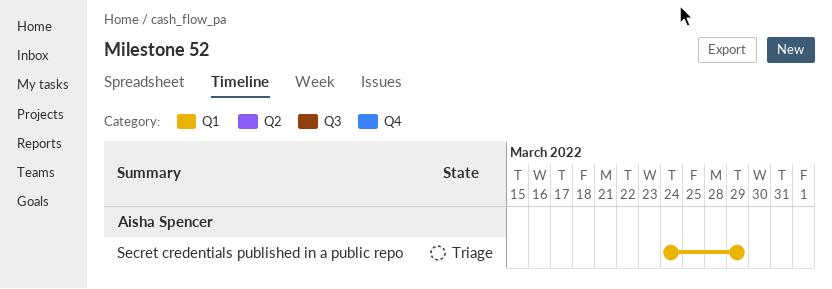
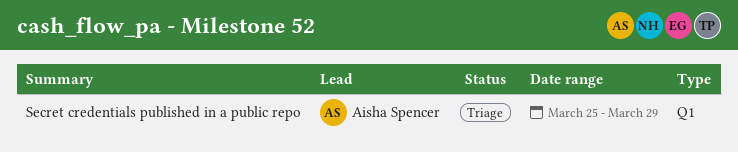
Secret credentials published in a public repo, start: Mar 24 -> Mar 25

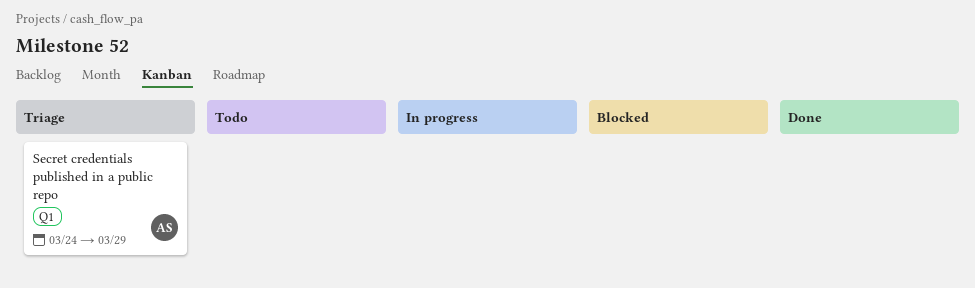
Secret credentials published in a public repo, start: Mar 25 -> Mar 24

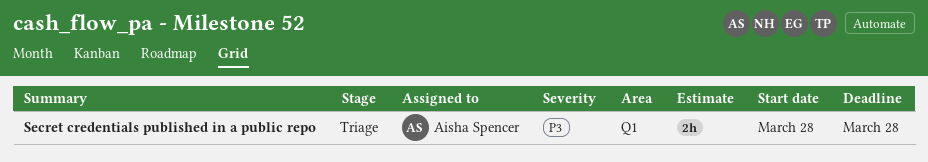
Secret credentials published in a public repo, start: Mar 24 -> Mar 28
Secret credentials published in a public repo, due: Mar 29 -> Mar 28

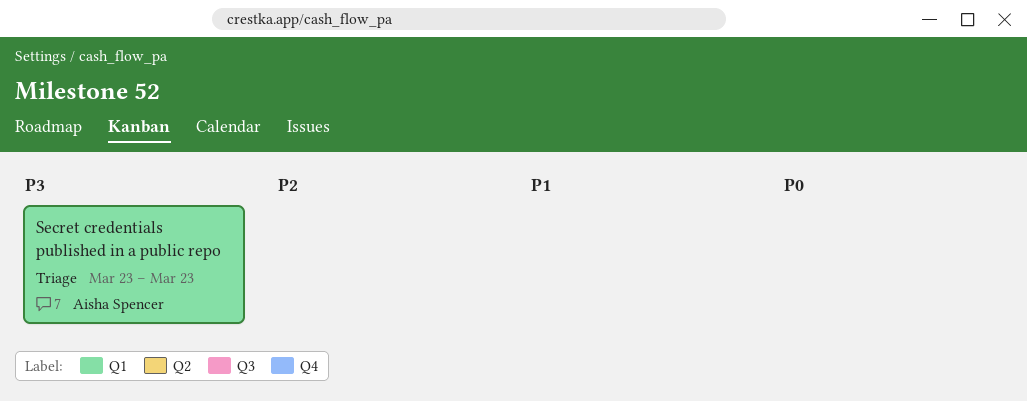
Secret credentials published in a public repo, start: Mar 28 -> Mar 23
Secret credentials published in a public repo, due: Mar 28 -> Mar 23

